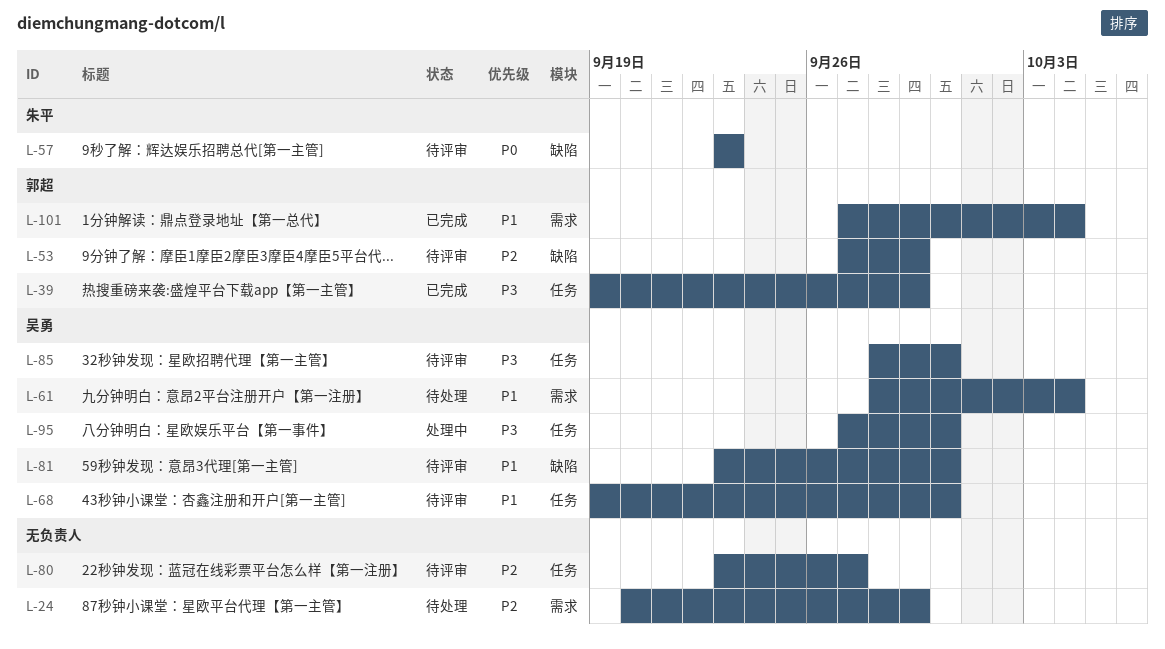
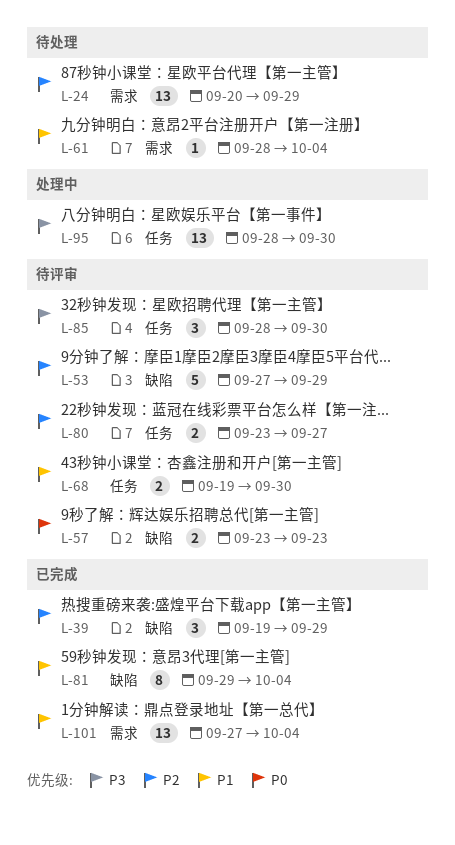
L-39, priority: P3 -> P2
L-39, label: 任务 -> 缺陷
L-81, status: 待评审 -> 已完成
L-81, start: Sep 23 -> Sep 29
L-81, due: Sep 30 -> Oct 4
L-95, start: Sep 27 -> Sep 28

